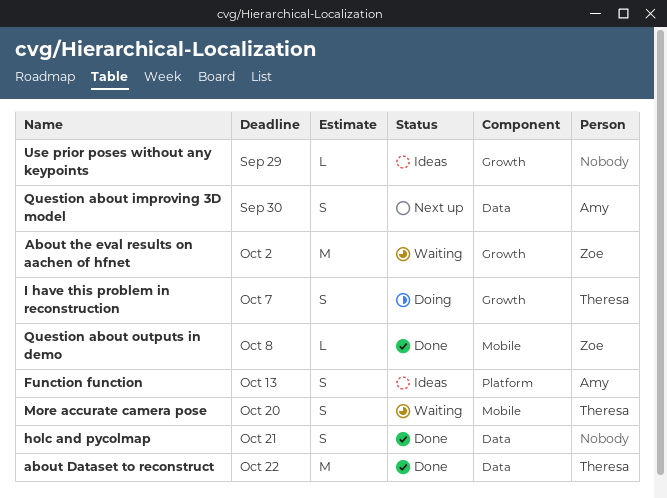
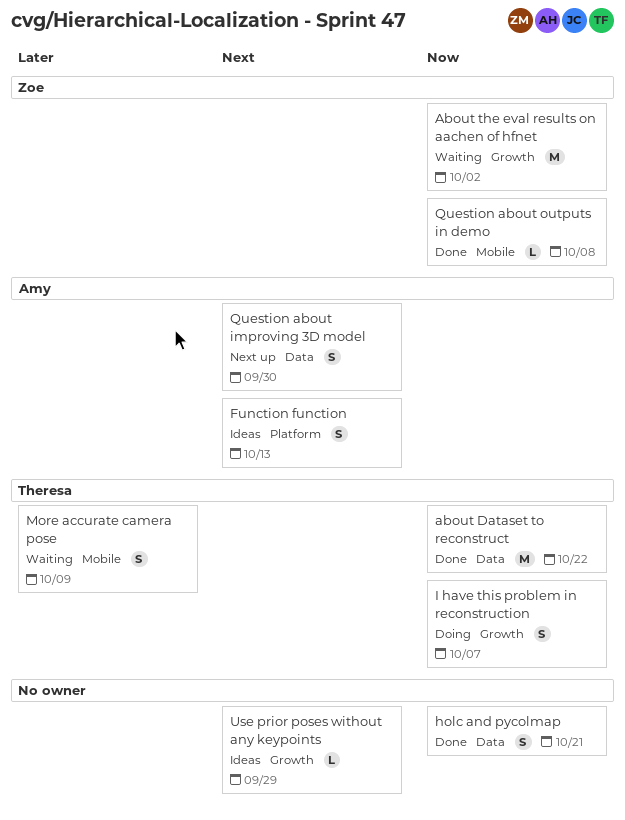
More accurate camera pose, due: Oct 20 -> Oct 9

